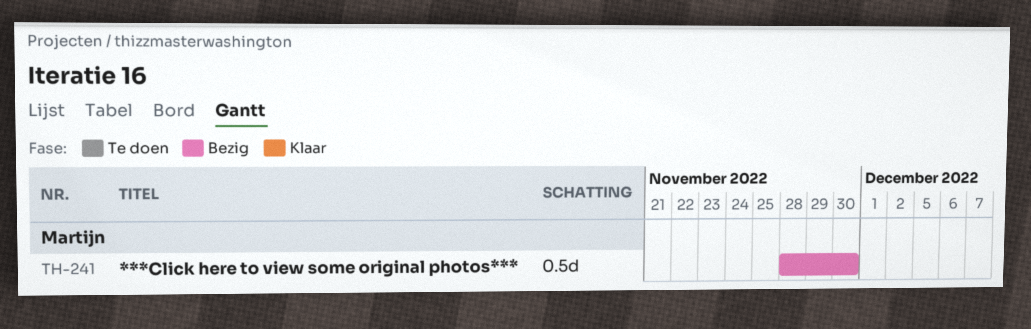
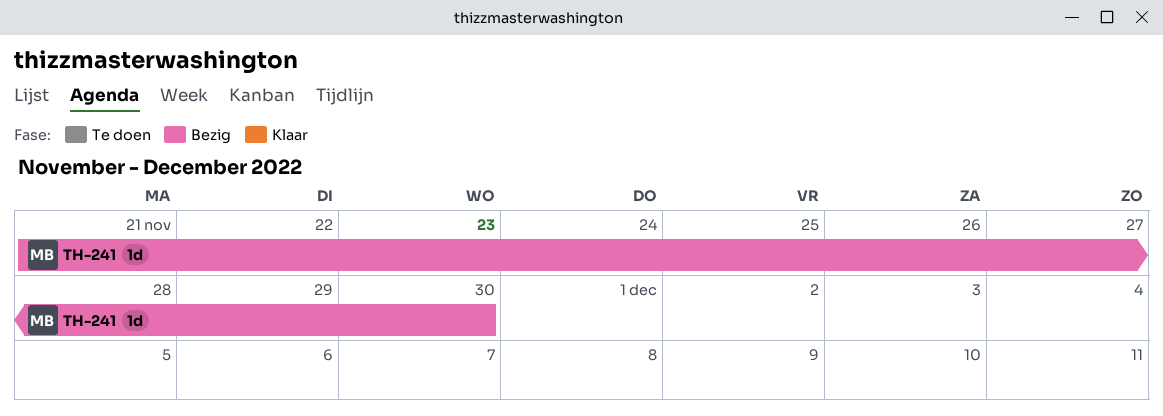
TH-241, estimate: 0.5d -> 1d
TH-241, start: Nov 28 -> Nov 21

